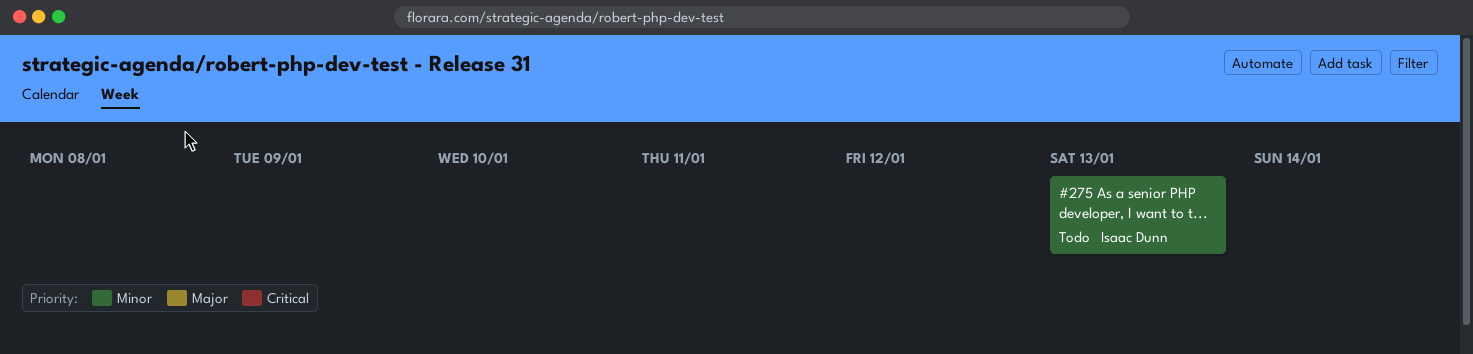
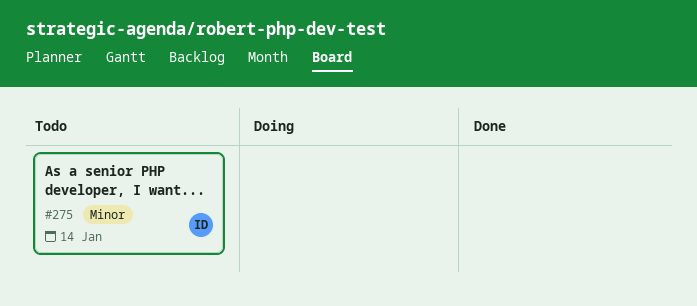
#275, due: Jan 13 -> Jan 14

